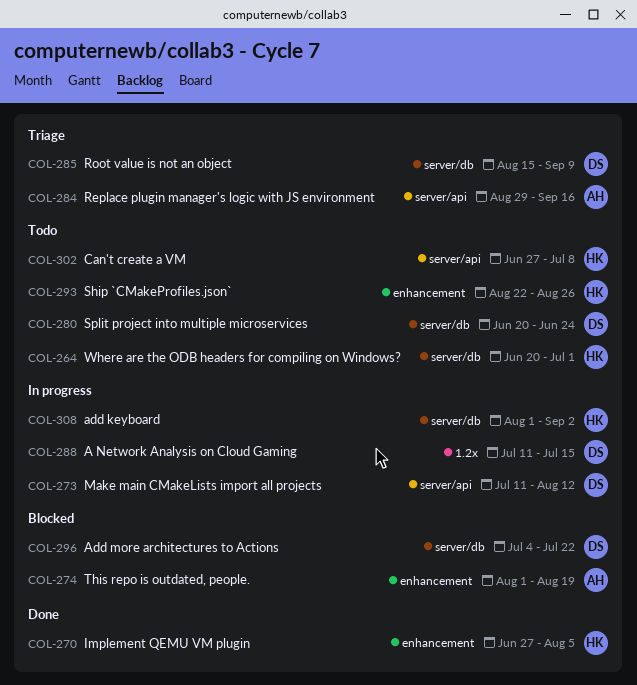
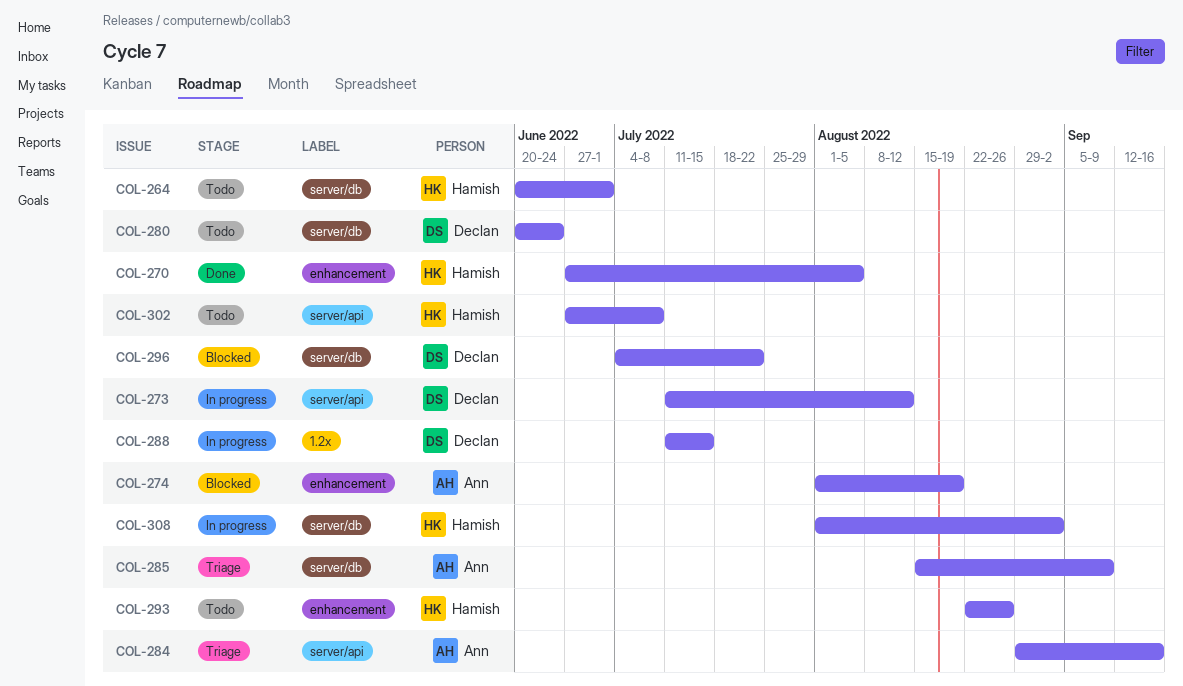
COL-285, owner: Declan -> Ann

